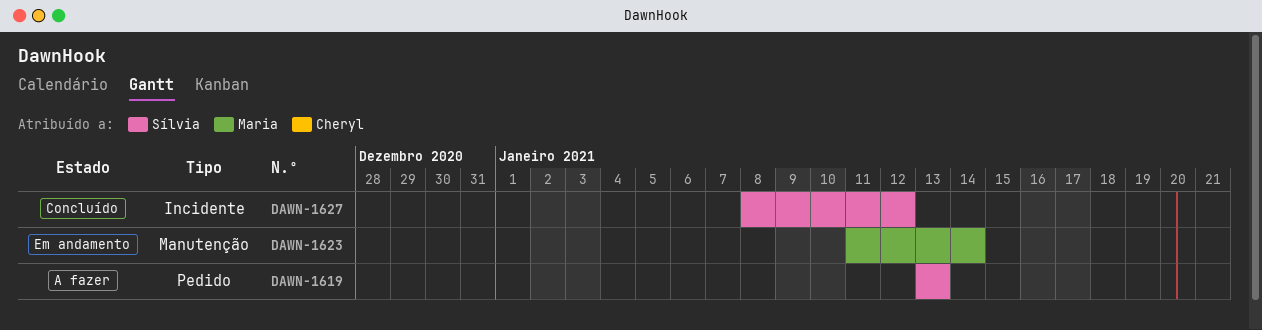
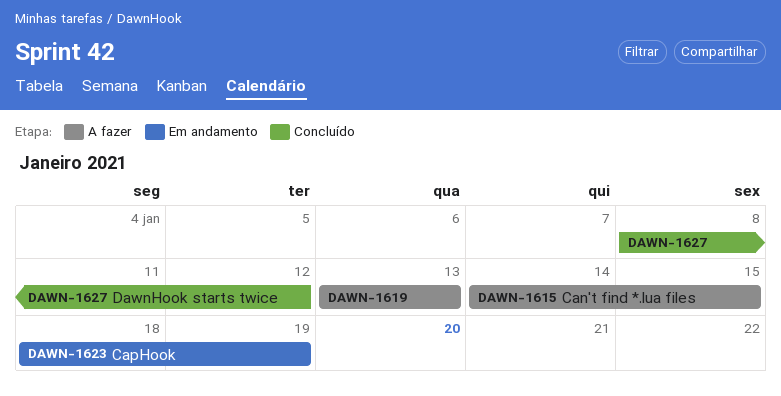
DAWN-1615: none -> present
DAWN-1623, start: Jan 11 -> Jan 18
DAWN-1623, due: Jan 14 -> Jan 19

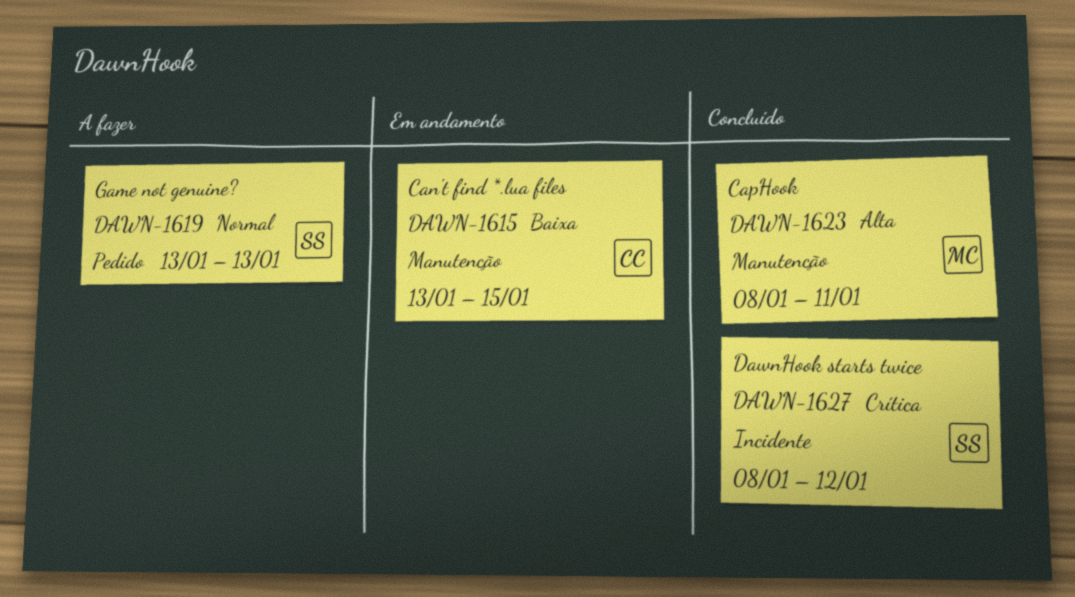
DAWN-1615, status: A fazer -> Em andamento
DAWN-1615, start: Jan 14 -> Jan 13
DAWN-1623, status: Em andamento -> Concluído
DAWN-1623, start: Jan 18 -> Jan 8
DAWN-1623, due: Jan 19 -> Jan 11

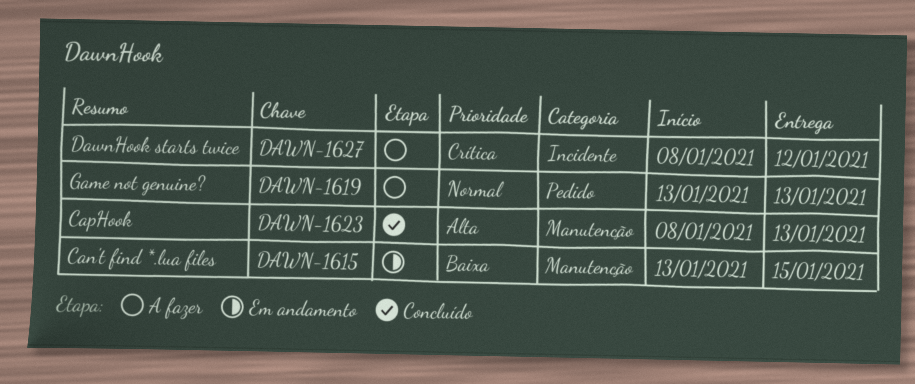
DAWN-1623, due: Jan 11 -> Jan 13
DAWN-1627, status: Concluído -> A fazer

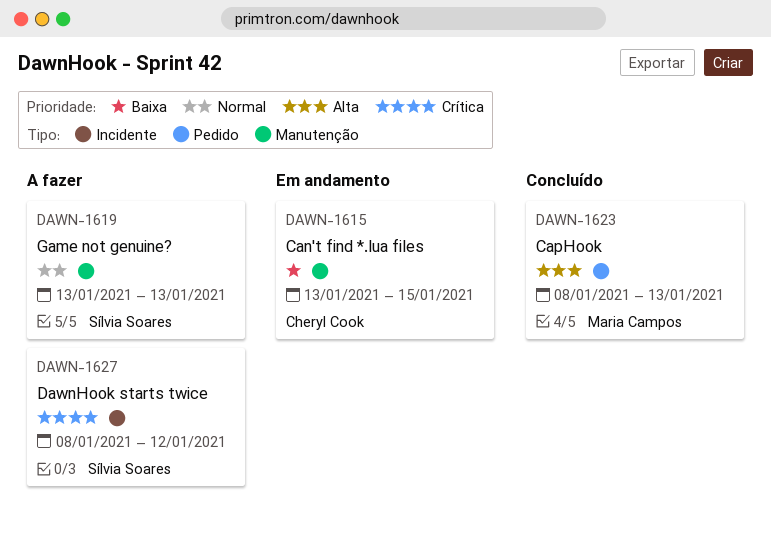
DAWN-1619, label: Pedido -> Manutenção
DAWN-1623, label: Manutenção -> Pedido

